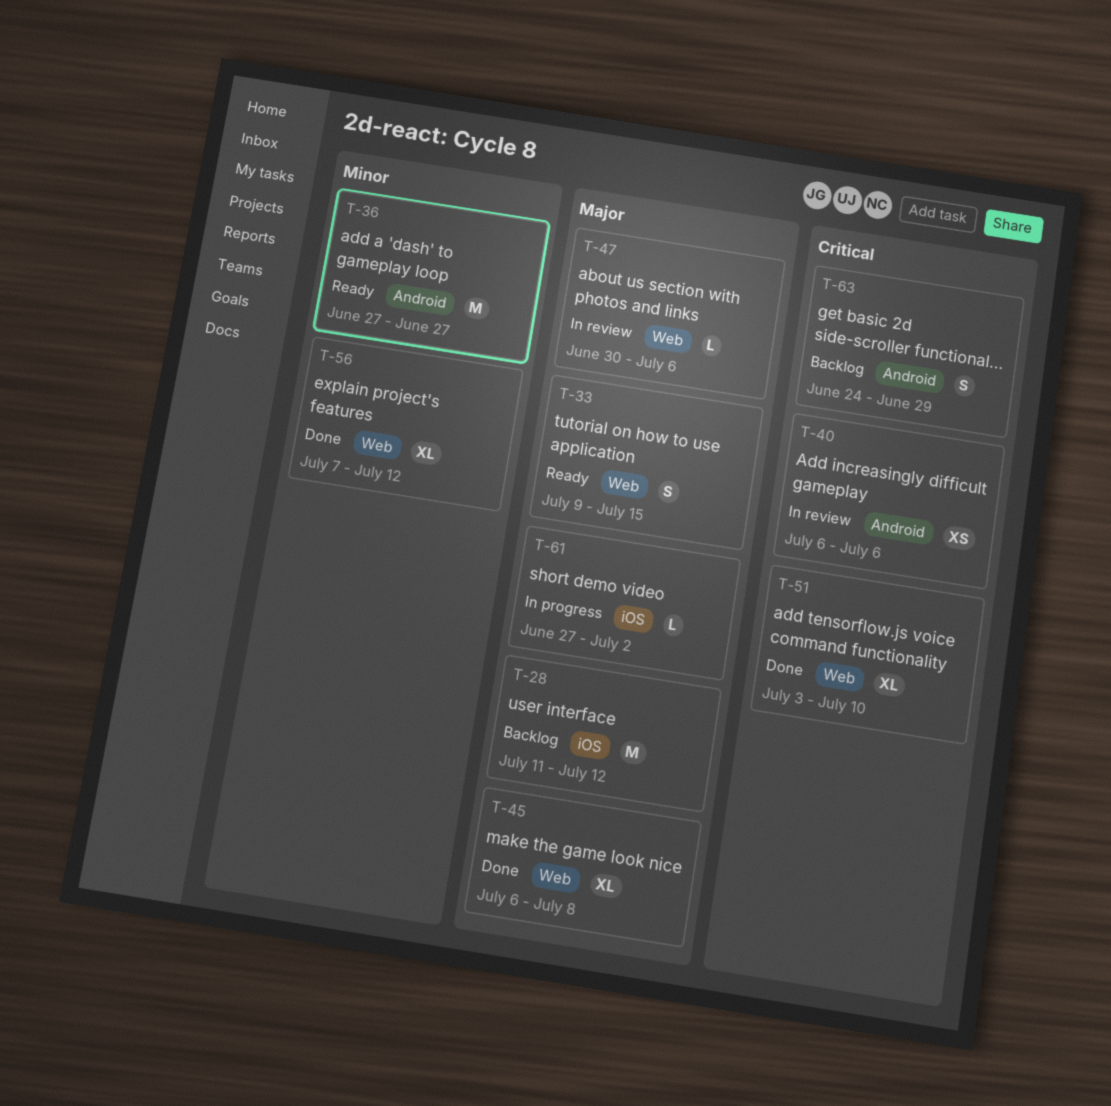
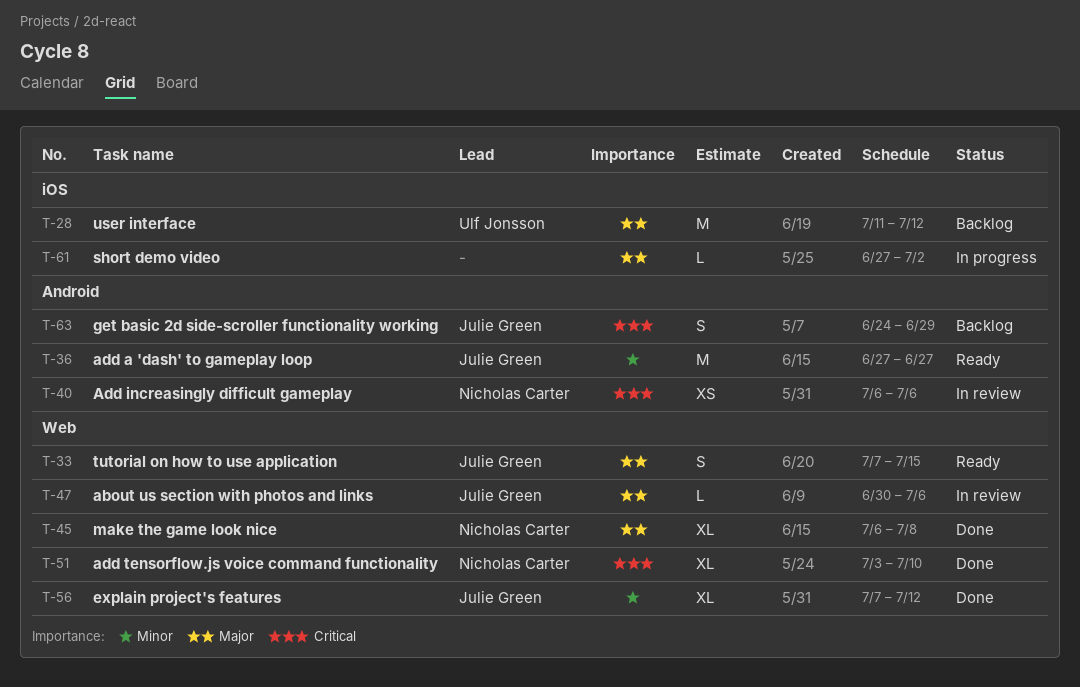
T-33, start: Jul 9 -> Jul 7

